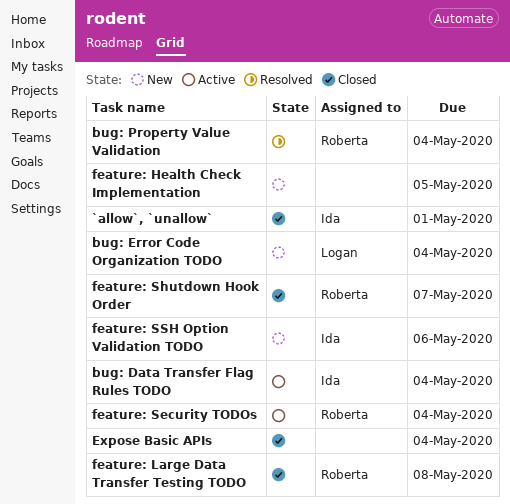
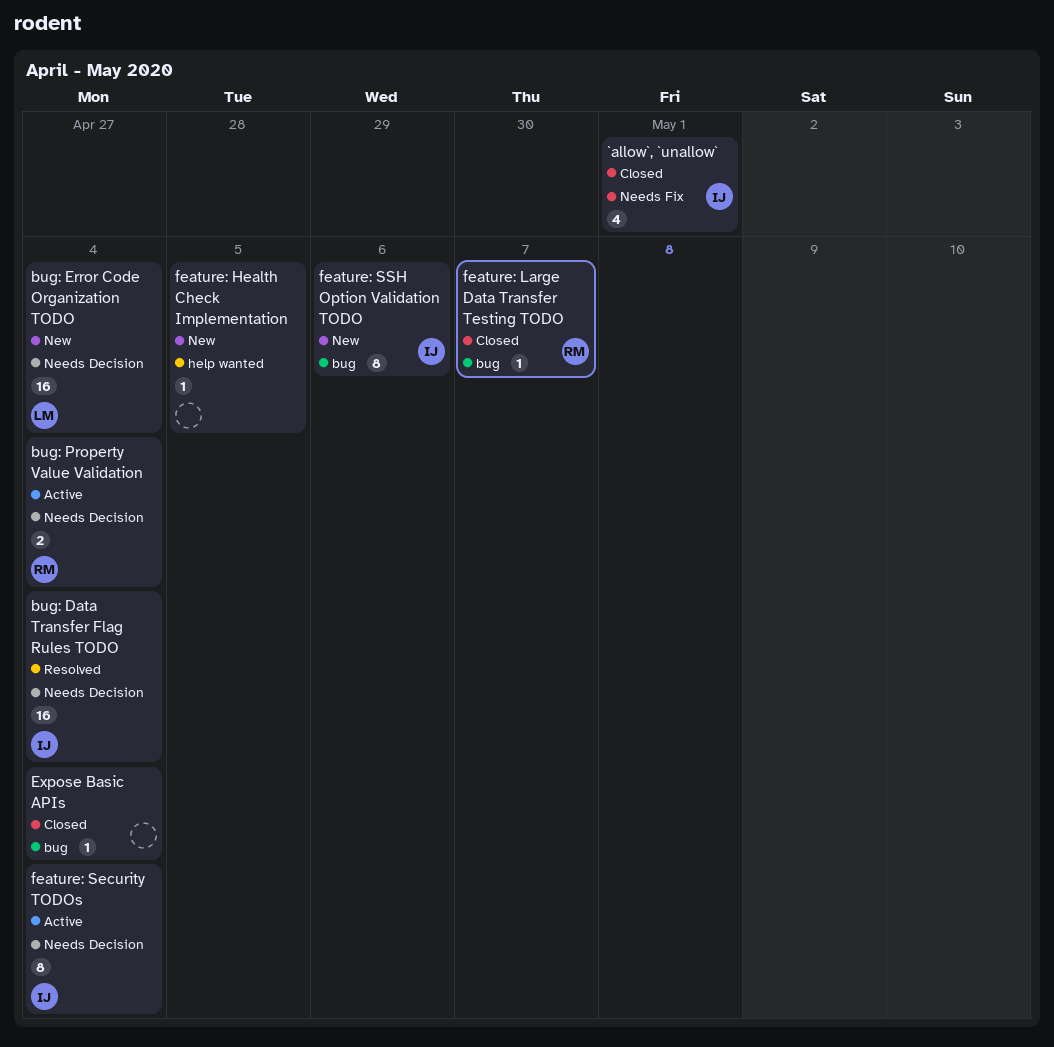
bug: Data Transfer Flag Rules TODO, status: Active -> Resolved
bug: Property Value Validation, status: Resolved -> Active
feature: Large Data Transfer Testing TODO, due: May 8 -> May 7
feature: Security TODOs, owner: Roberta -> Ida
feature: Shutdown Hook Order: present -> none

